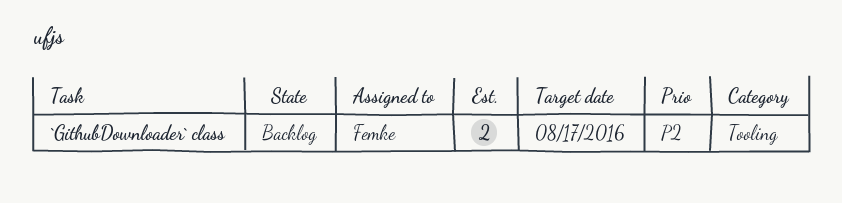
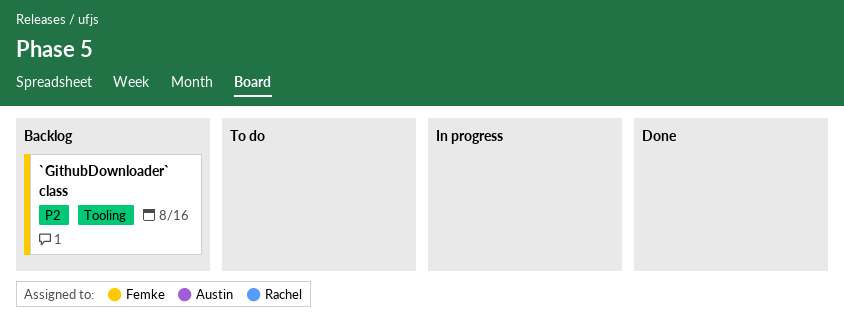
`GithubDownloader` class, due: Aug 17 -> Aug 16

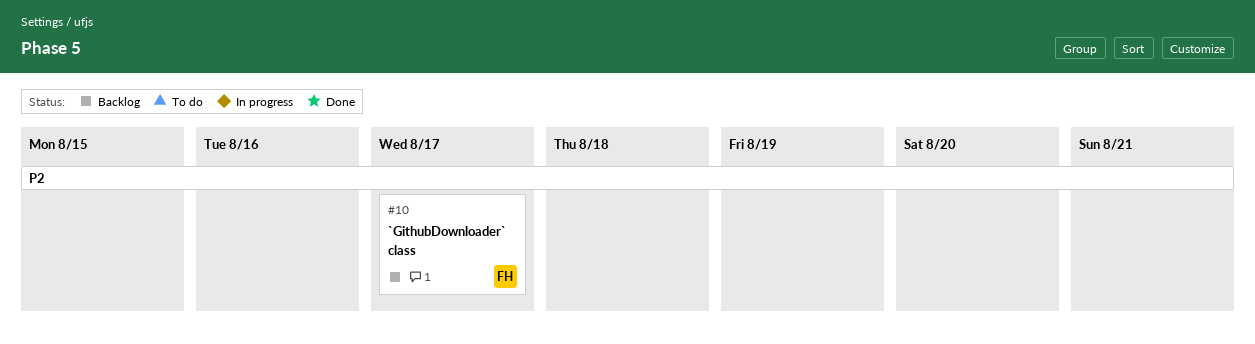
`GithubDownloader` class, due: Aug 16 -> Aug 17

